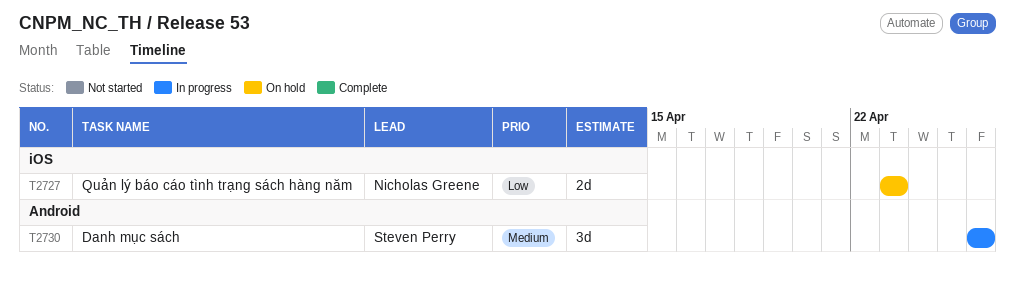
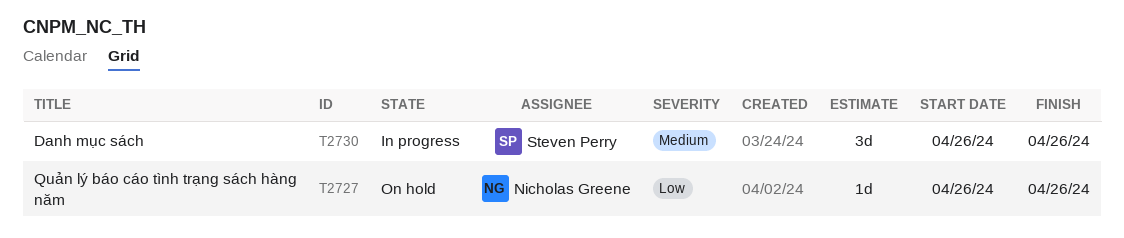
T2727, estimate: 2d -> 1d
T2727, start: Apr 23 -> Apr 26
T2727, due: Apr 23 -> Apr 26

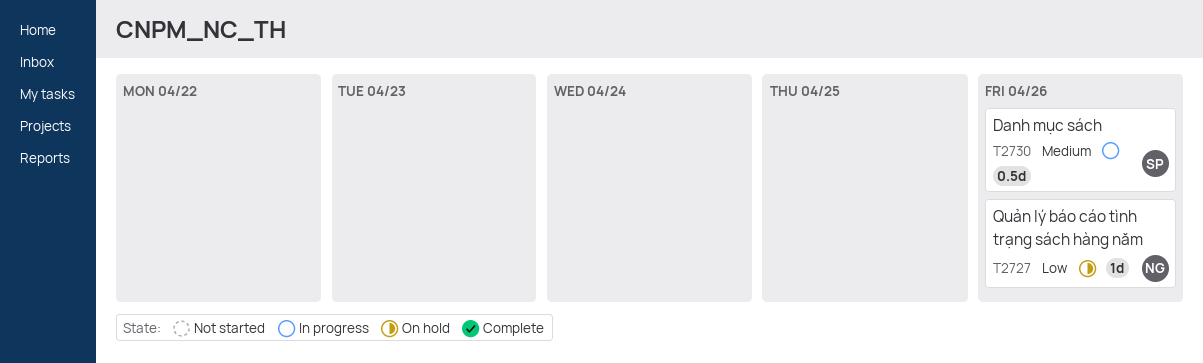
T2730, estimate: 3d -> 0.5d

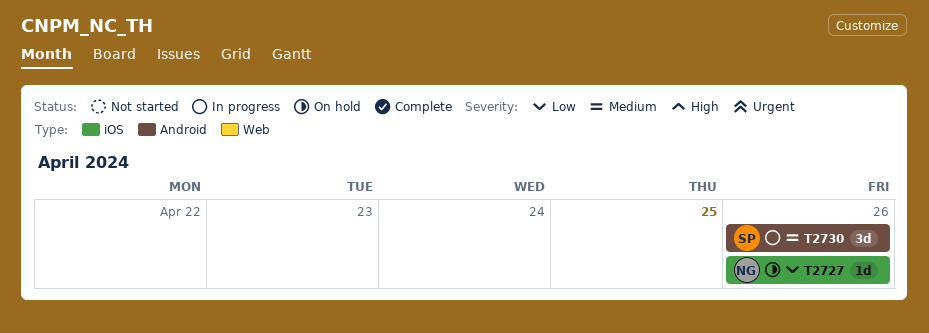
T2730, estimate: 0.5d -> 3d

